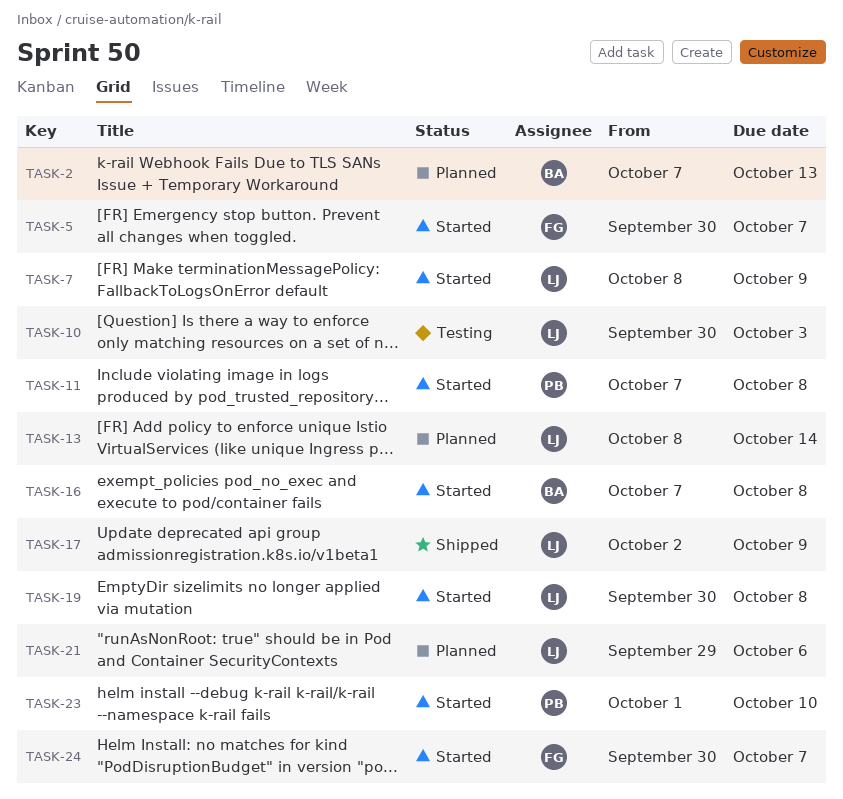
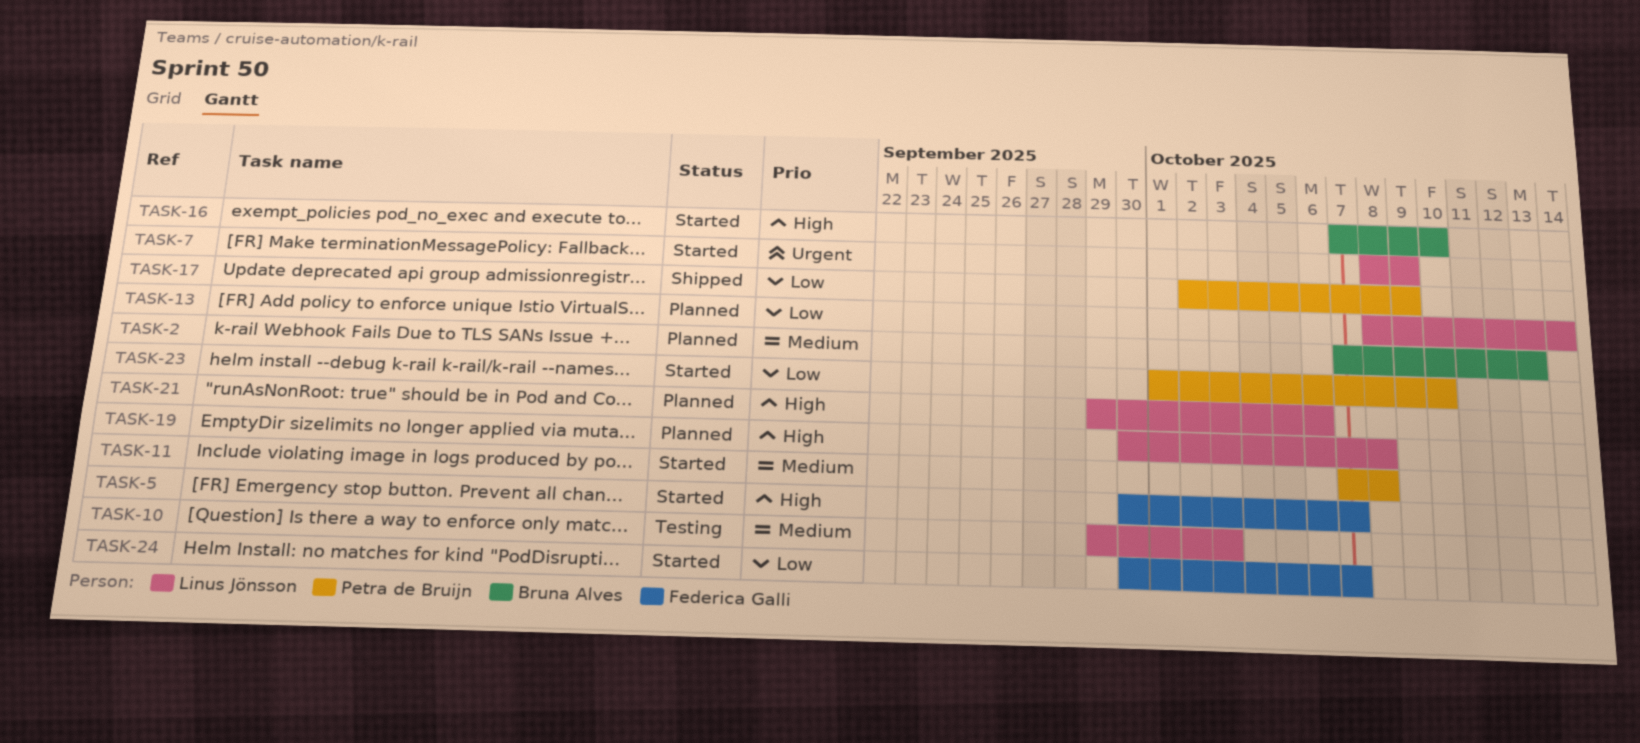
TASK-10, start: Sep 30 -> Sep 29
TASK-16, due: Oct 8 -> Oct 10
TASK-17, owner: Linus Jönsson -> Petra de Bruijn
TASK-19, status: Started -> Planned

